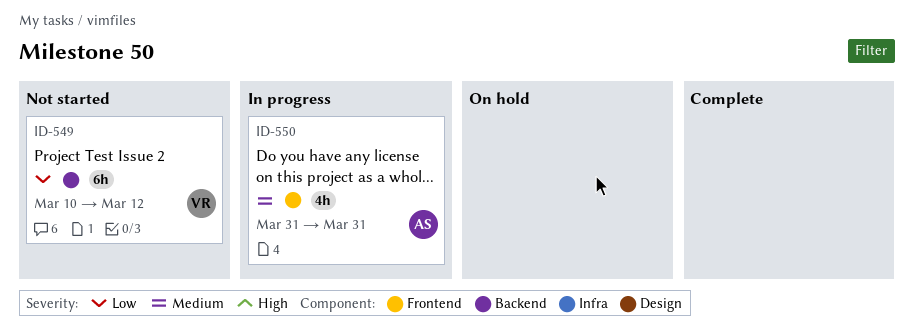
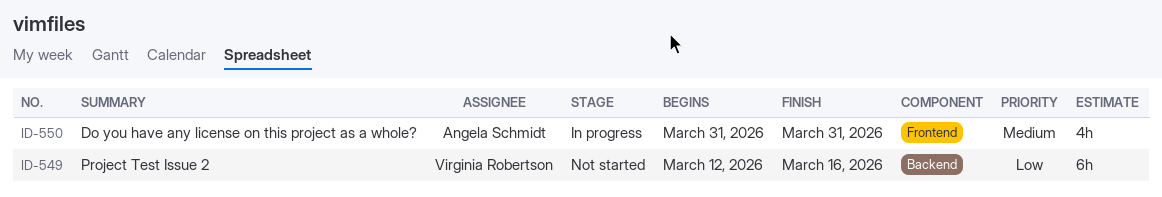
ID-549, start: Mar 10 -> Mar 12
ID-549, due: Mar 12 -> Mar 16

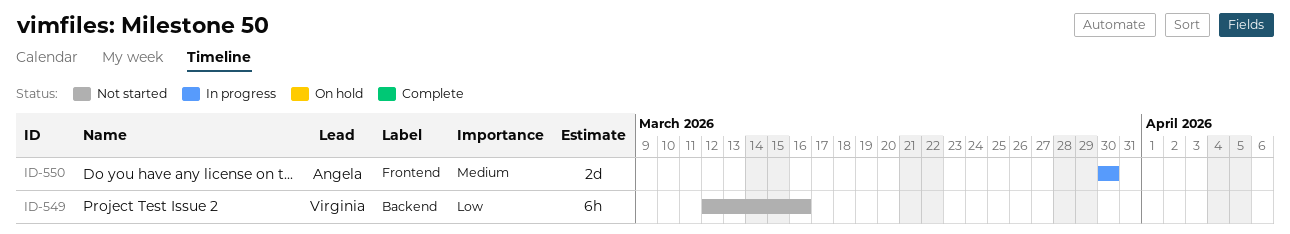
ID-550, estimate: 4h -> 2d
ID-550, start: Mar 31 -> Mar 30
ID-550, due: Mar 31 -> Mar 30

